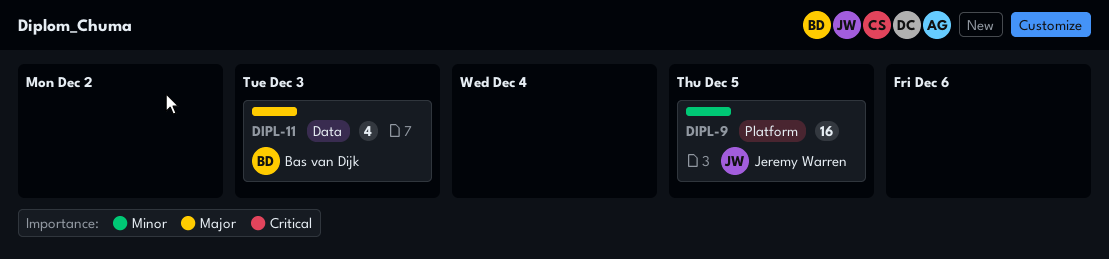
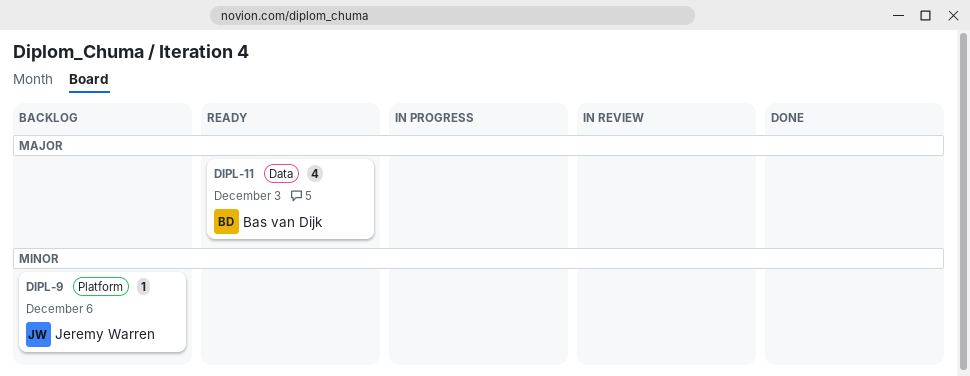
DIPL-9, estimate: 16 -> 1
DIPL-9, due: Dec 5 -> Dec 6

